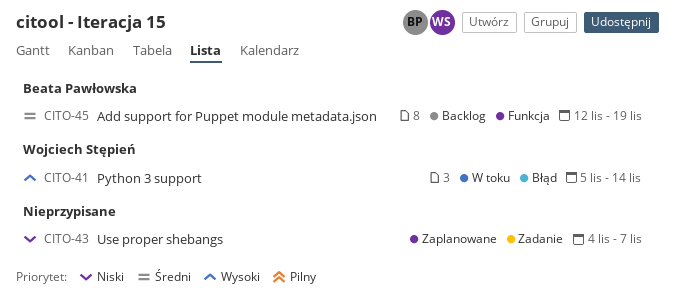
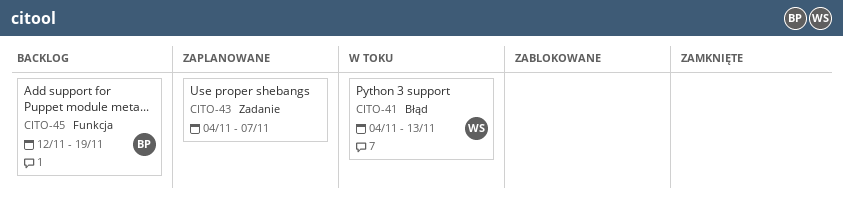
CITO-41, start: Nov 5 -> Nov 4
CITO-41, due: Nov 14 -> Nov 13

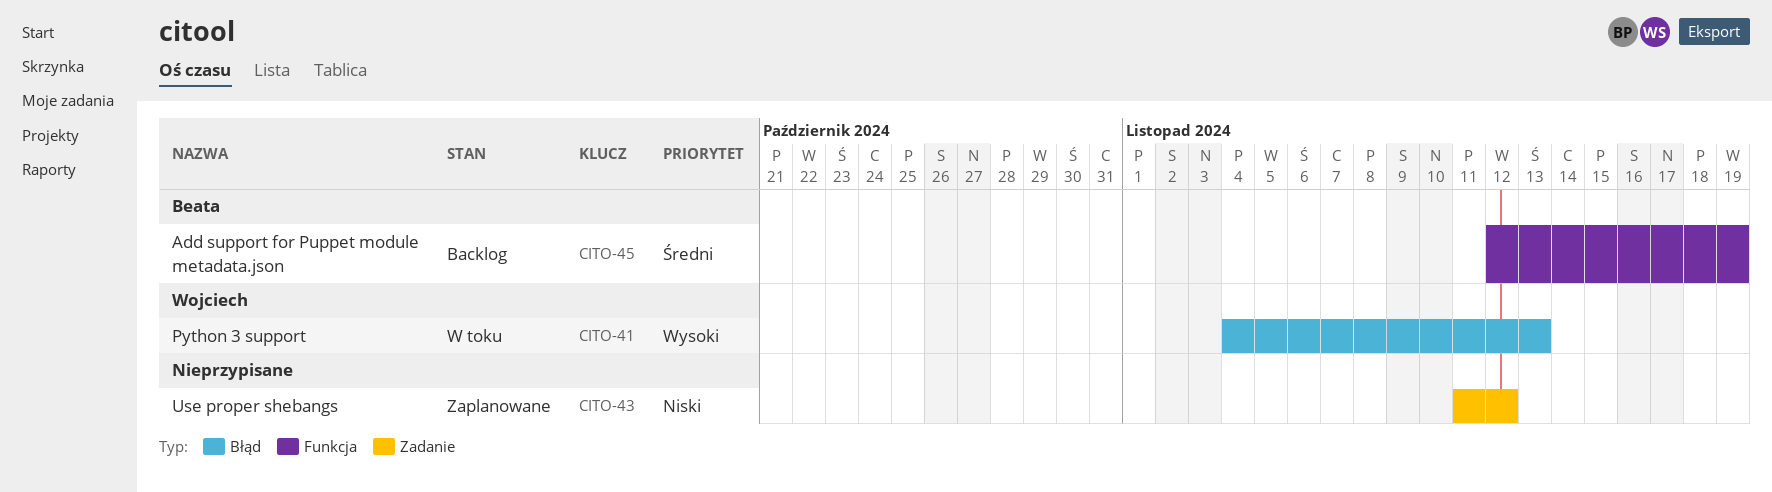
CITO-43, start: Nov 4 -> Nov 11
CITO-43, due: Nov 7 -> Nov 12

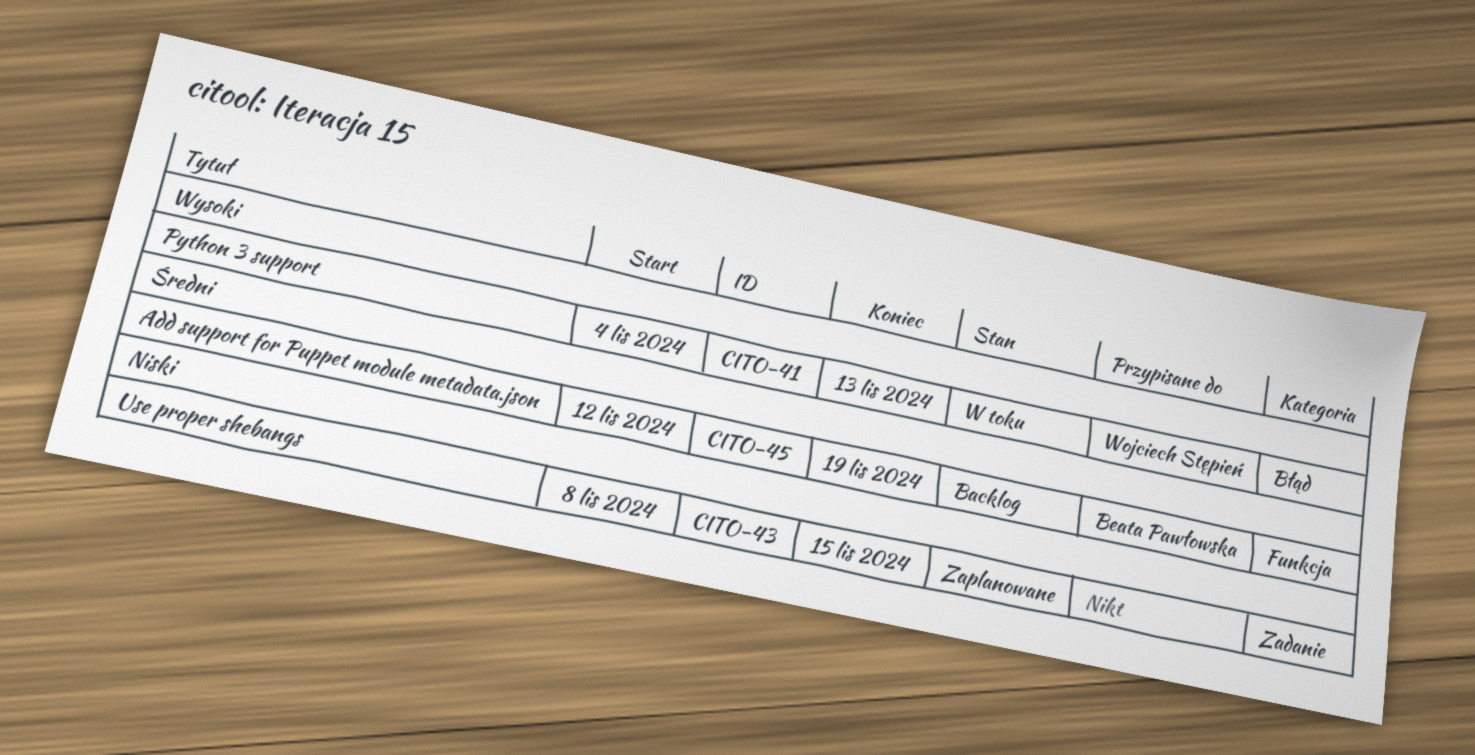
CITO-43, start: Nov 11 -> Nov 8
CITO-43, due: Nov 12 -> Nov 15

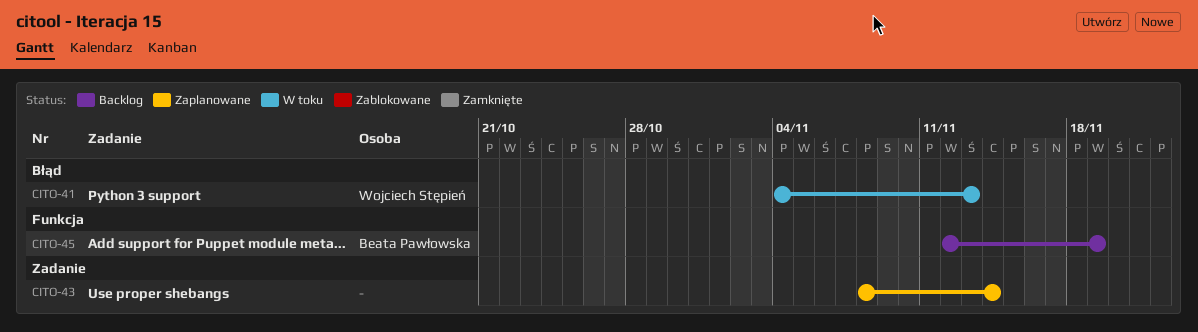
CITO-43, due: Nov 15 -> Nov 14

